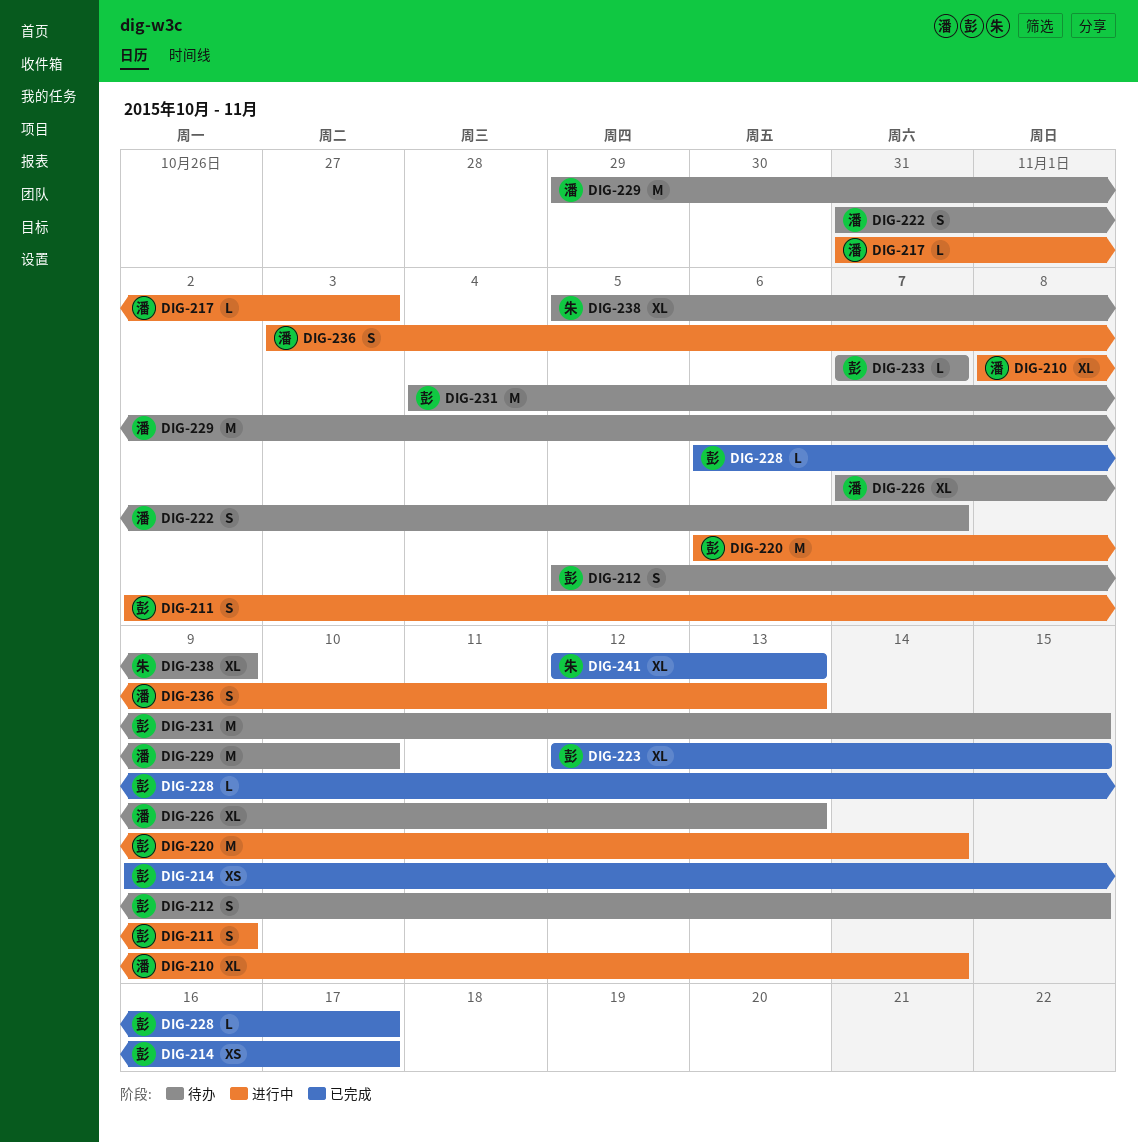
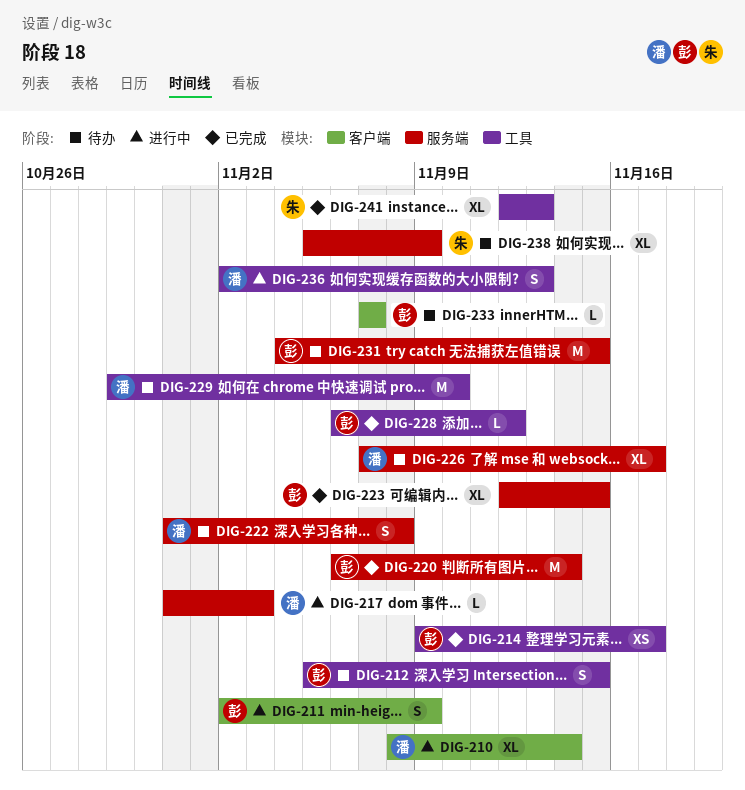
DIG-220, status: 进行中 -> 已完成
DIG-222, due: Nov 7 -> Nov 8
DIG-226, due: Nov 13 -> Nov 17
DIG-228, due: Nov 17 -> Nov 12
DIG-236, start: Nov 3 -> Nov 2

